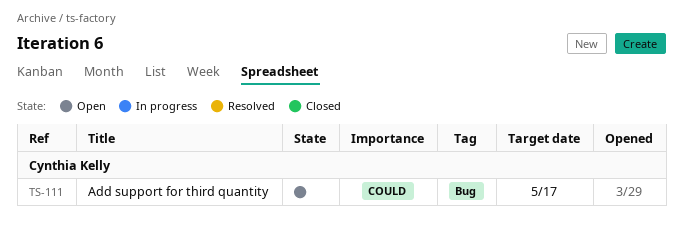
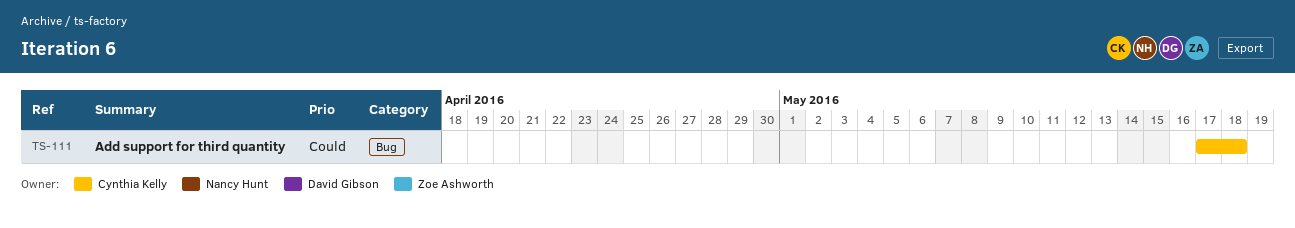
TS-111, due: May 17 -> May 18

